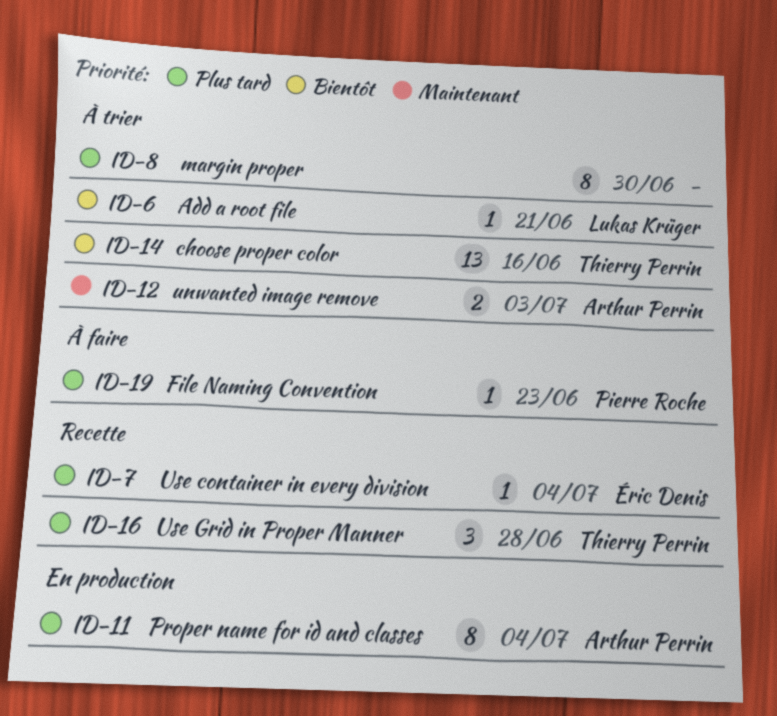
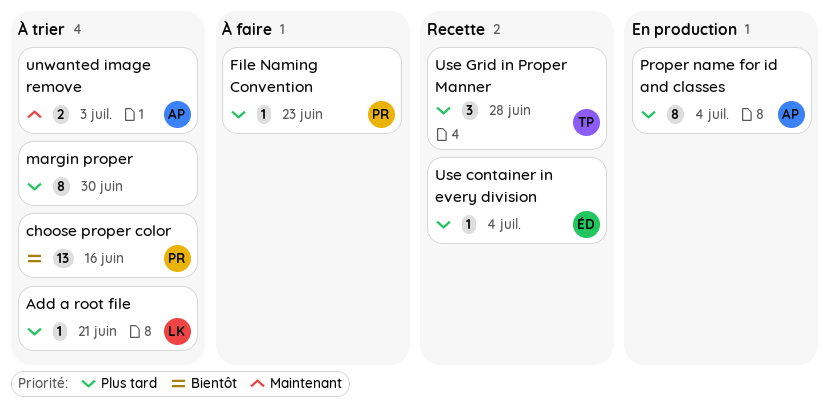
Add a root file, priority: Bientôt -> Plus tard
choose proper color, owner: Thierry Perrin -> Pierre Roche

